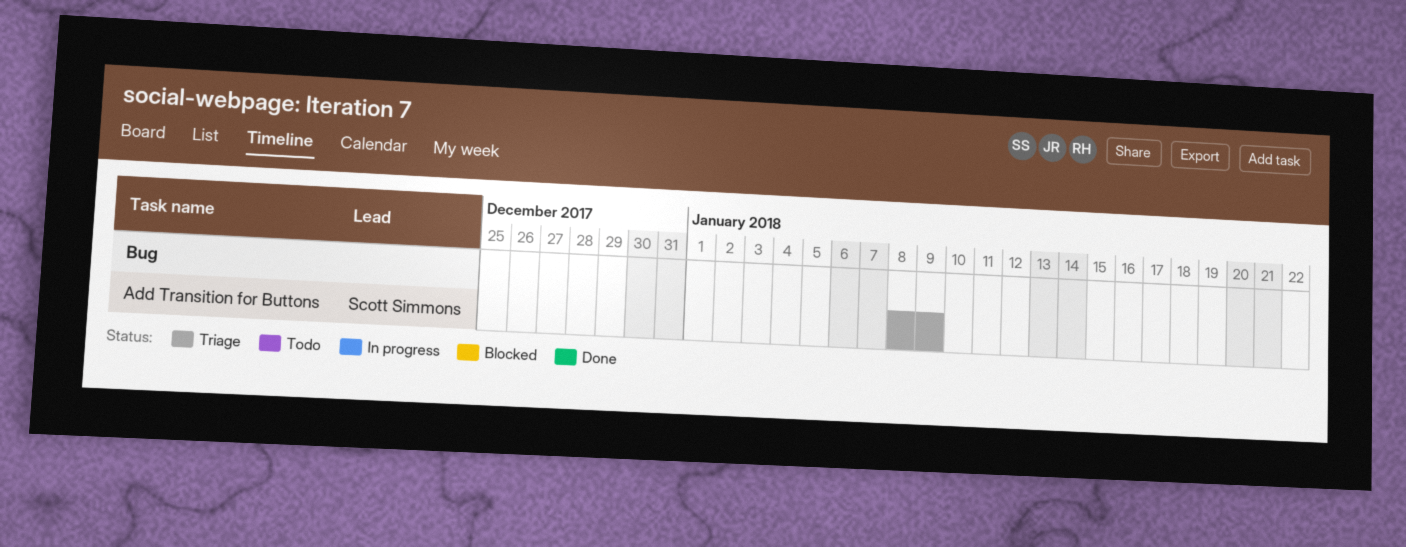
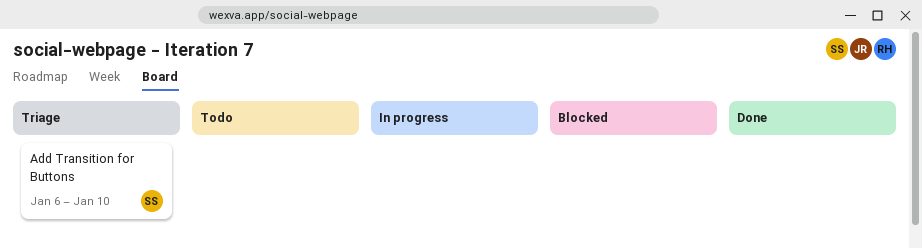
Add Transition for Buttons, start: Jan 8 -> Jan 6
Add Transition for Buttons, due: Jan 9 -> Jan 10

